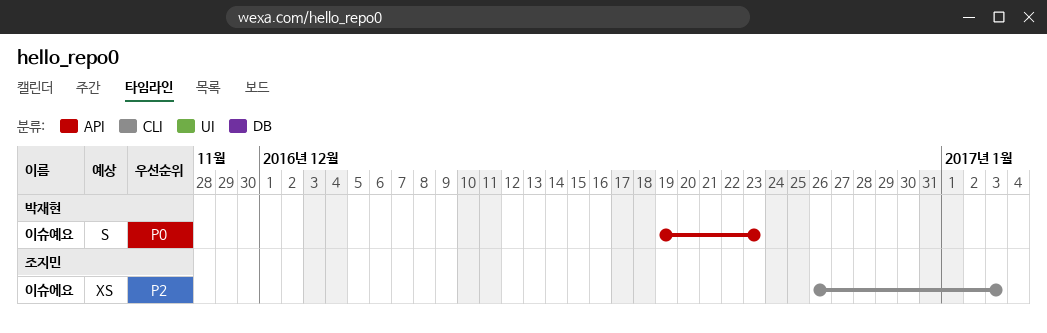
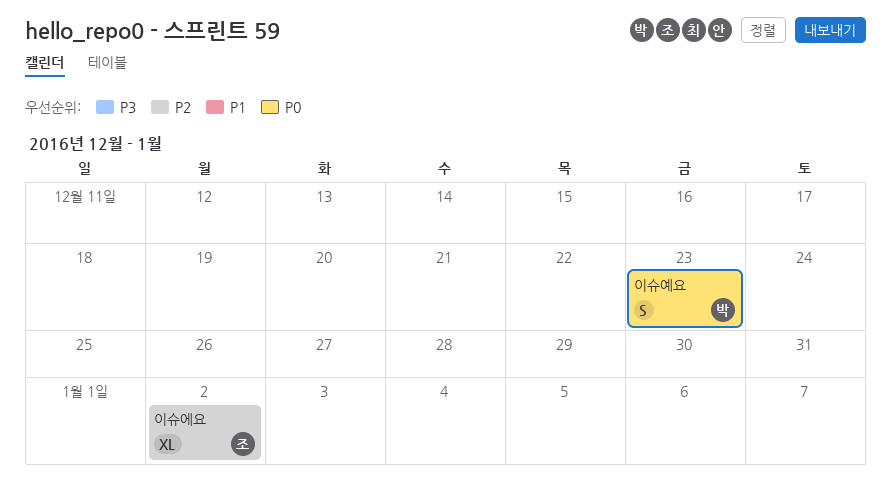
이슈에요, estimate: XS -> XL
이슈에요, due: Jan 3 -> Jan 2

